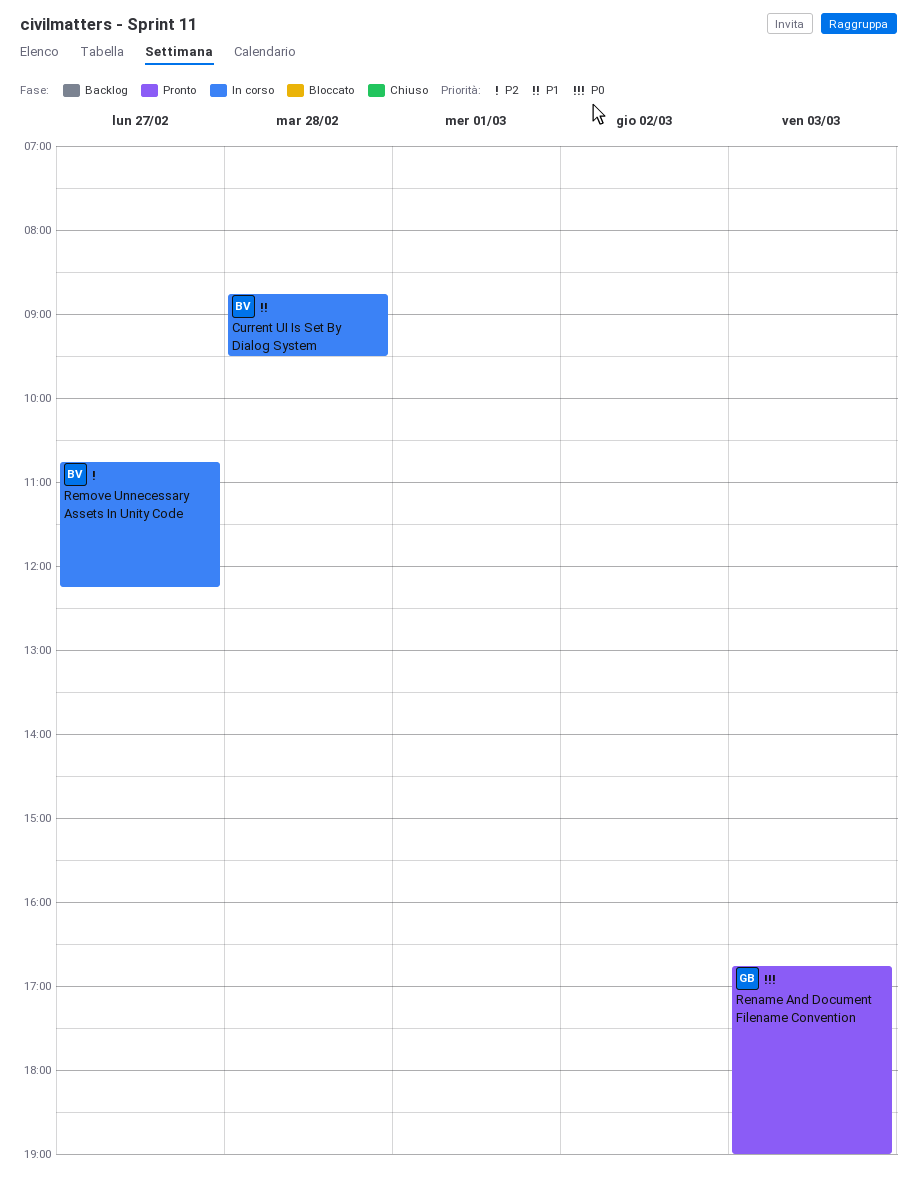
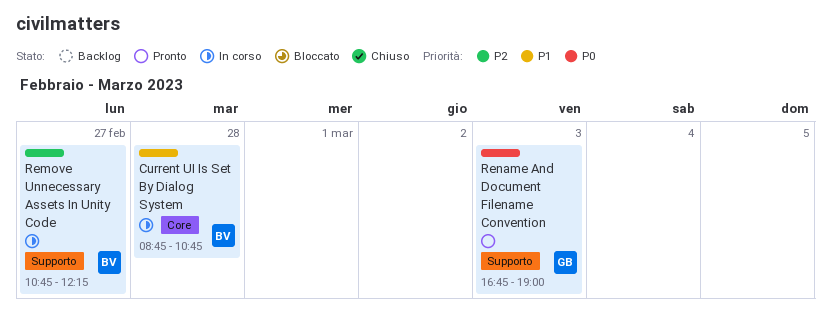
Current UI Is Set By Dialog System, ends: 09:30 -> 10:45

